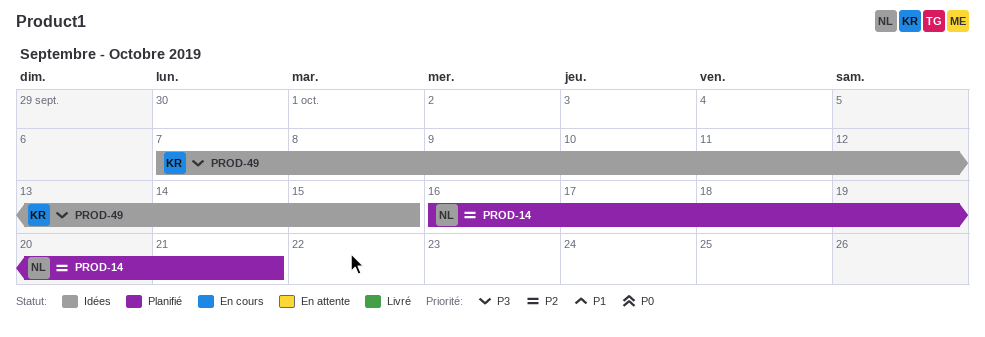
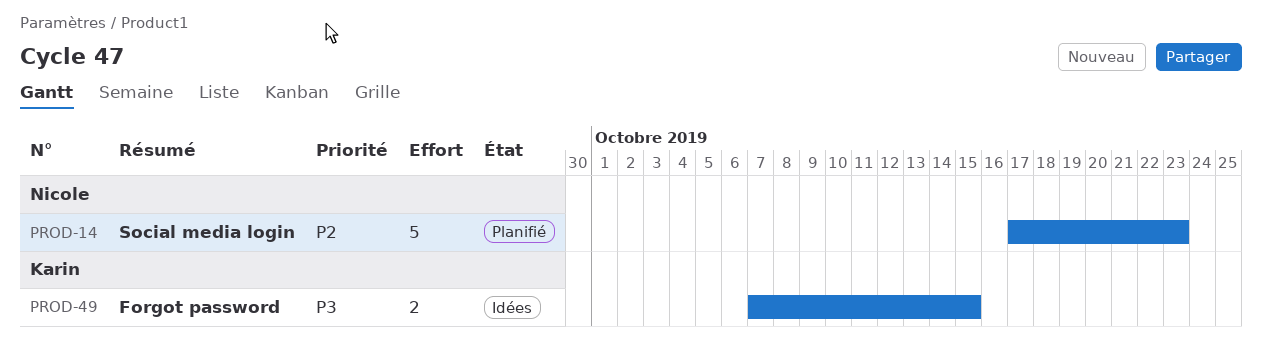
PROD-14, start: Oct 16 -> Oct 17
PROD-14, due: Oct 21 -> Oct 23

